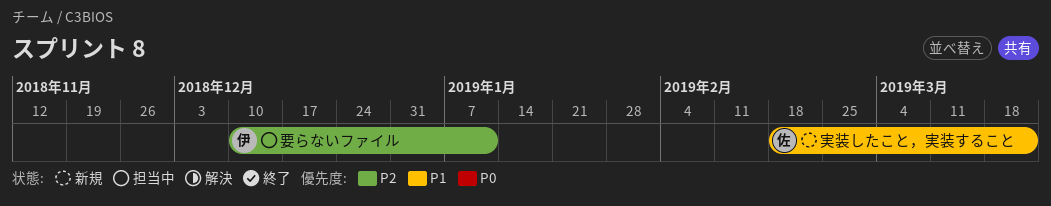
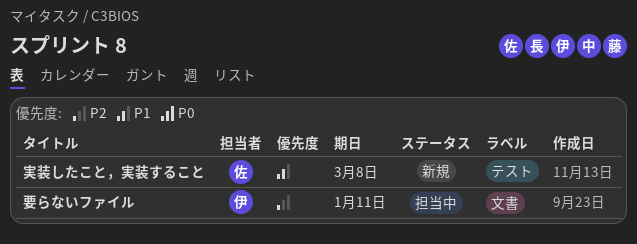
実装したこと，実装すること, due: Mar 22 -> Mar 8

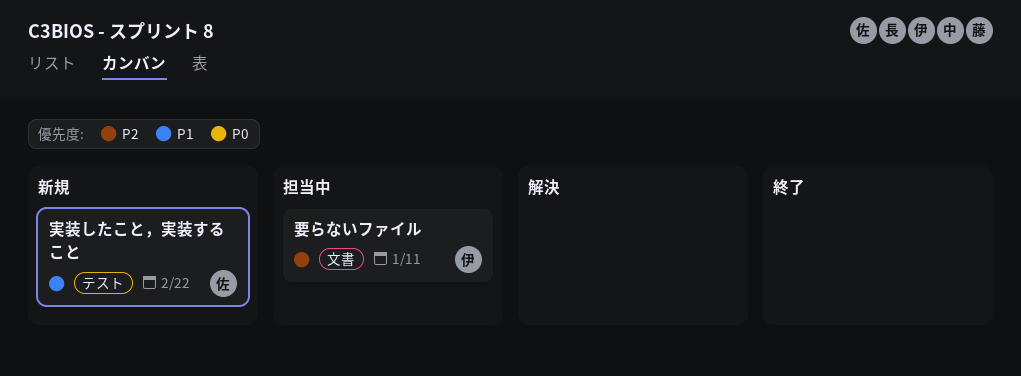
実装したこと，実装すること, due: Mar 8 -> Feb 22

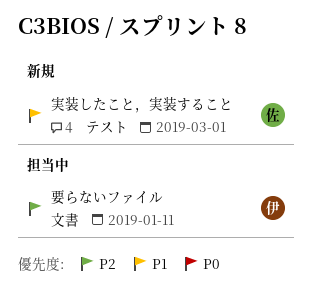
実装したこと，実装すること, due: Feb 22 -> Mar 1

